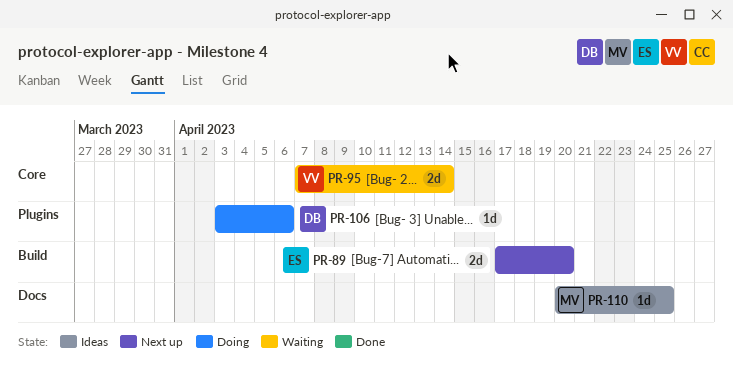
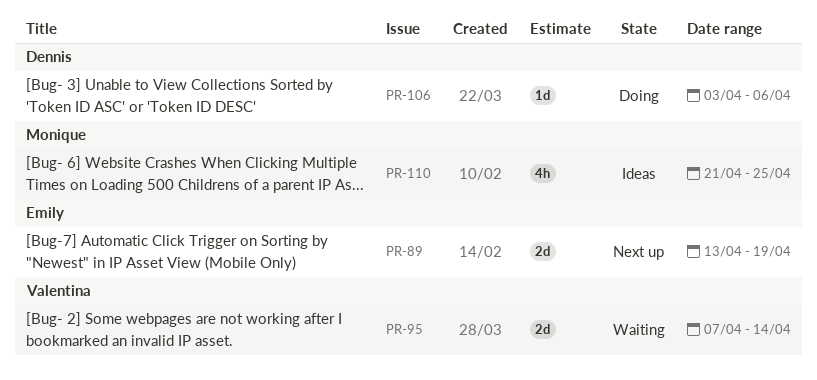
PR-89, start: Apr 17 -> Apr 13
PR-89, due: Apr 20 -> Apr 19
PR-110, estimate: 1d -> 4h
PR-110, start: Apr 20 -> Apr 21

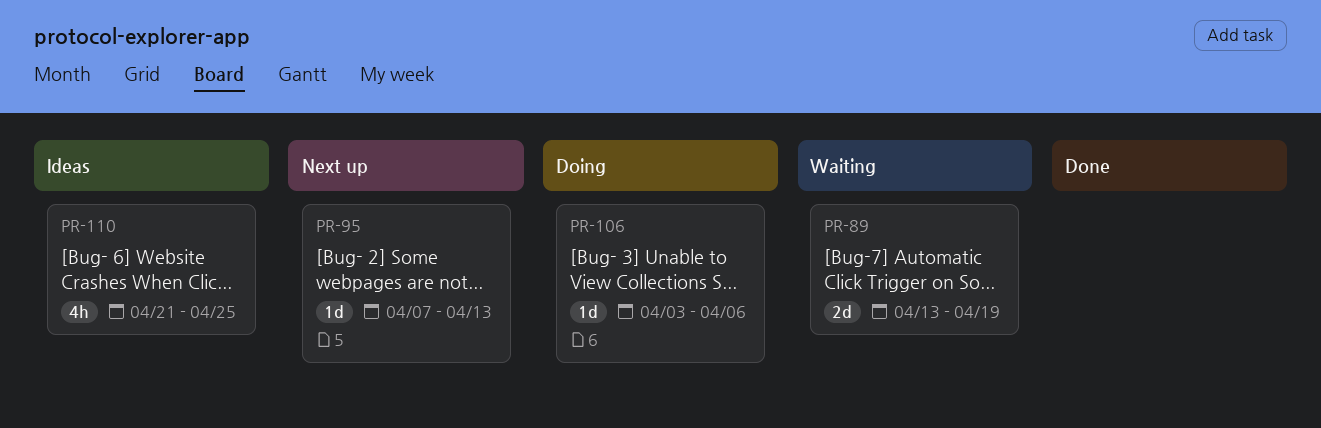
PR-89, status: Next up -> Waiting
PR-95, status: Waiting -> Next up
PR-95, estimate: 2d -> 1d
PR-95, due: Apr 14 -> Apr 13

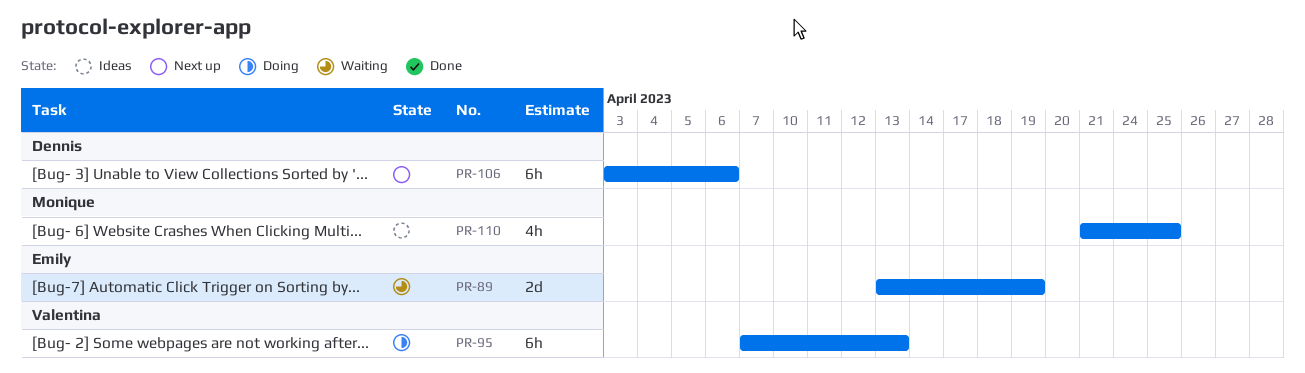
PR-95, status: Next up -> Doing
PR-95, estimate: 1d -> 6h
PR-106, status: Doing -> Next up
PR-106, estimate: 1d -> 6h

